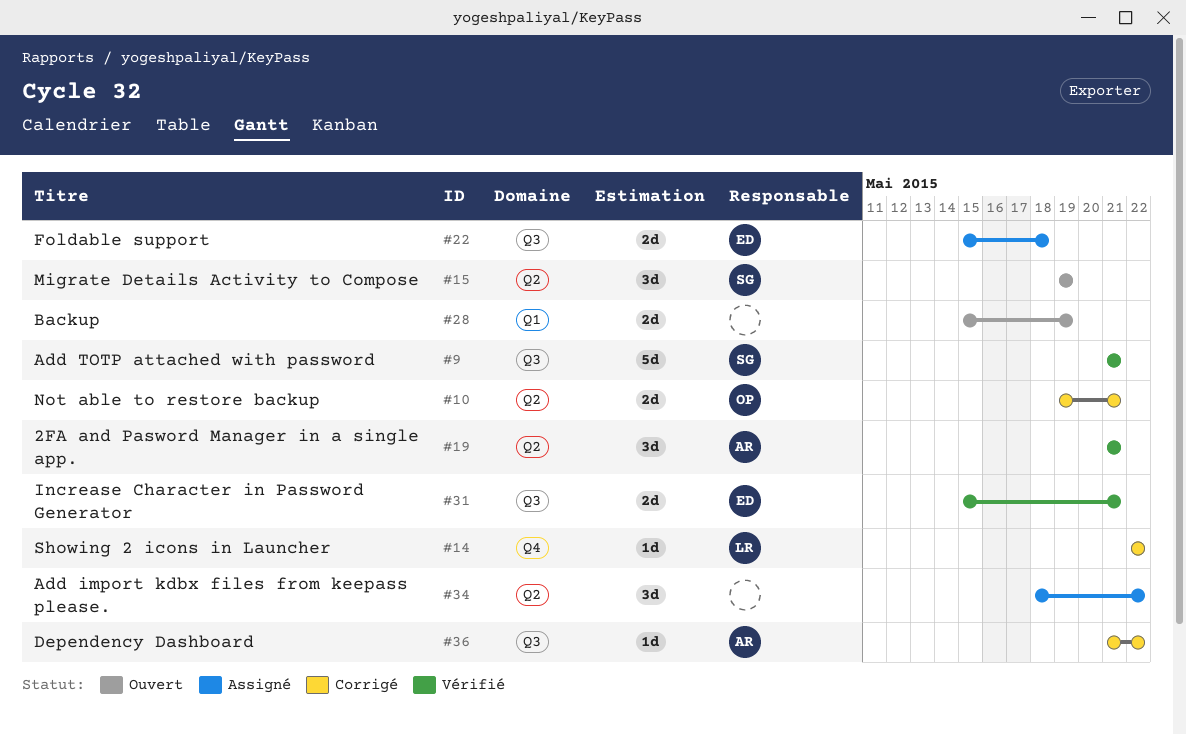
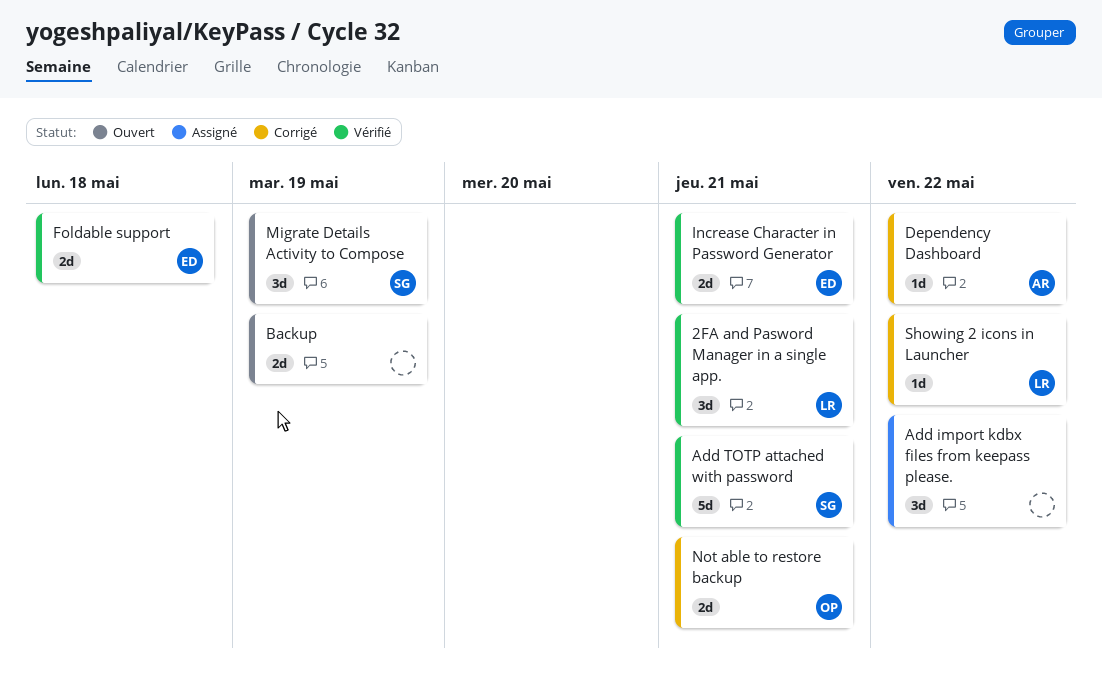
2FA and Pasword Manager in a single app., owner: AR -> LR
Foldable support, status: Assigné -> Vérifié

